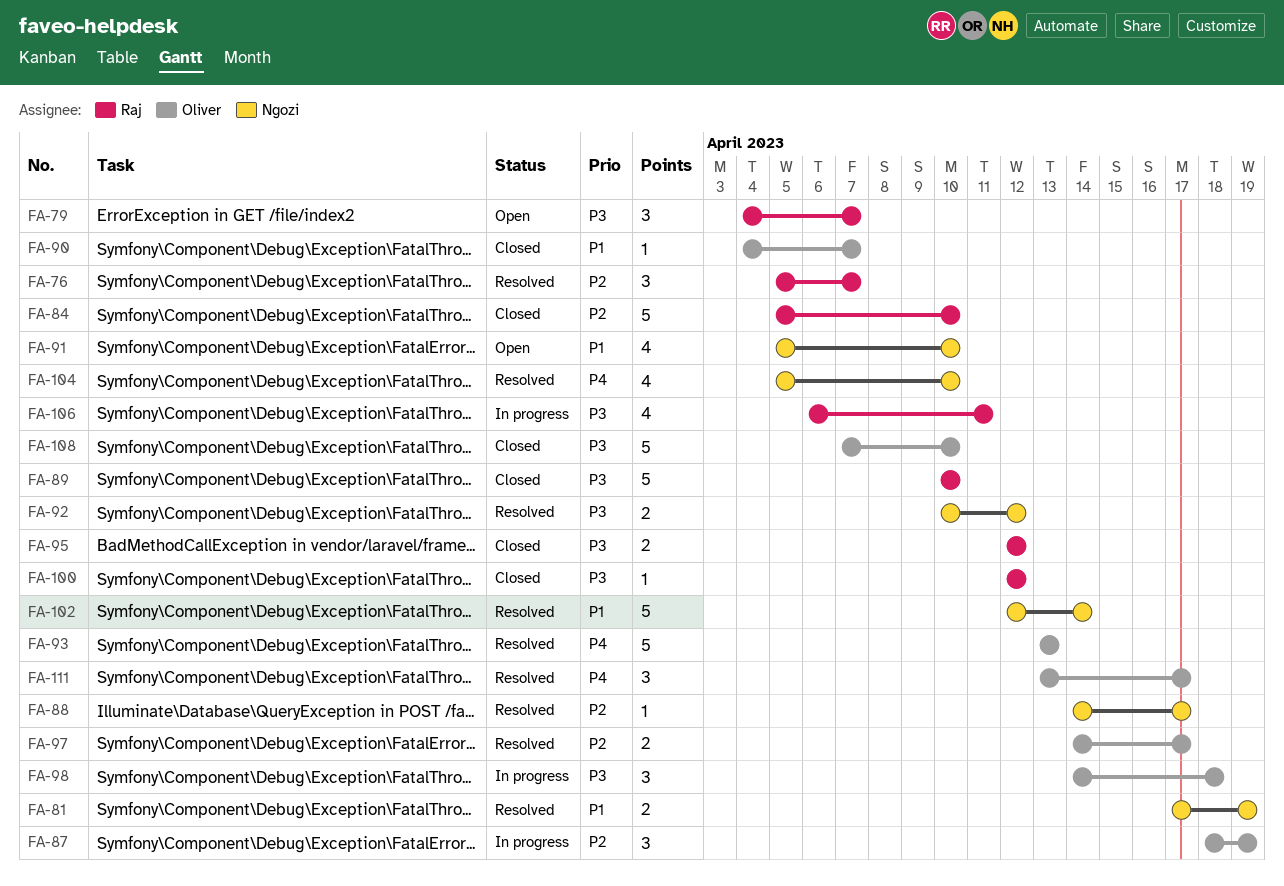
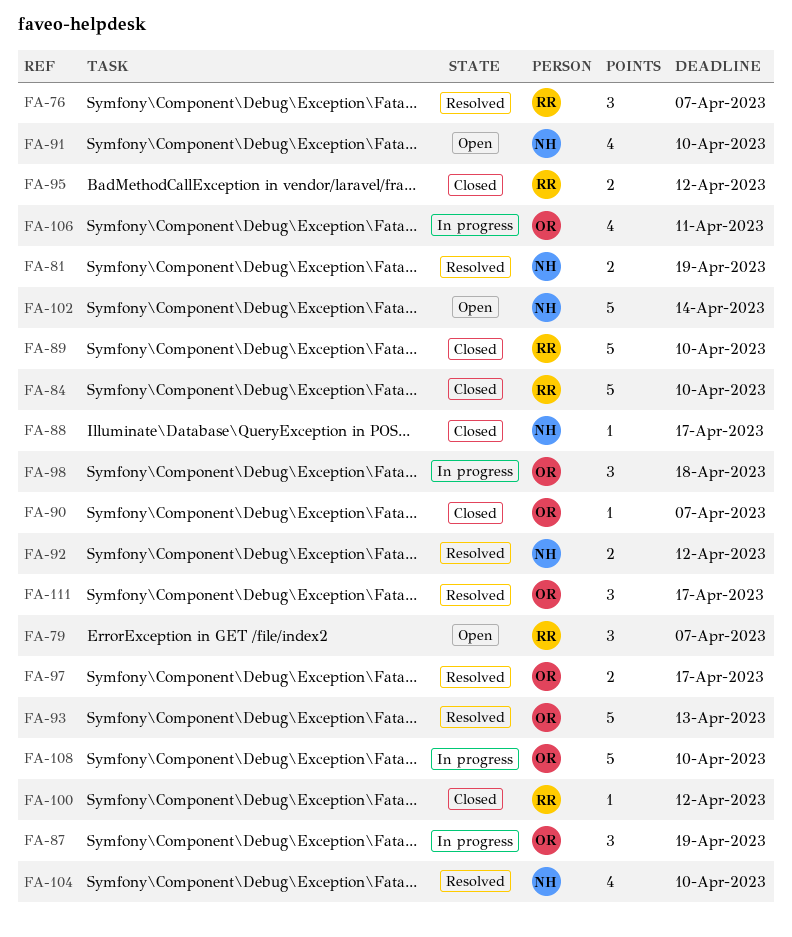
FA-88, status: Resolved -> Closed
FA-102, status: Resolved -> Open
FA-106, owner: Raj -> Oliver
FA-108, status: Closed -> In progress

